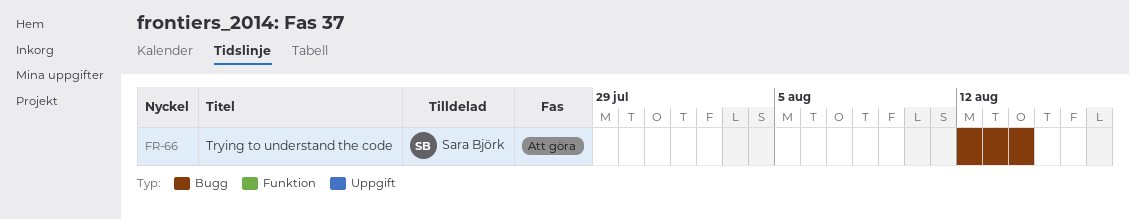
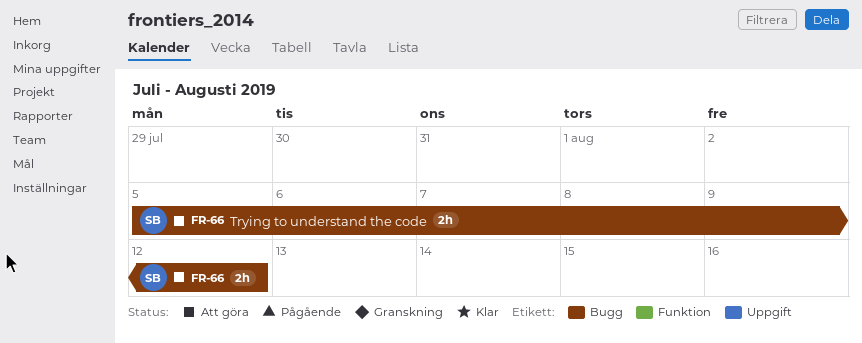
FR-66, start: Aug 12 -> Aug 5
FR-66, due: Aug 14 -> Aug 12

